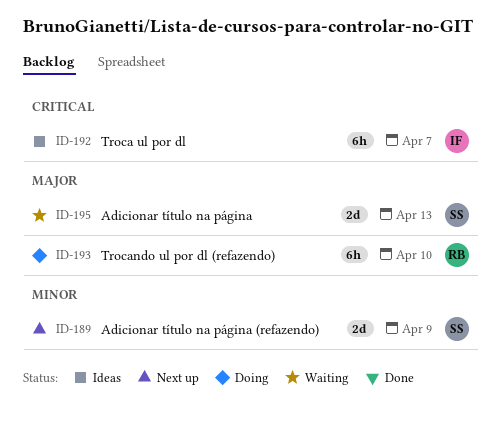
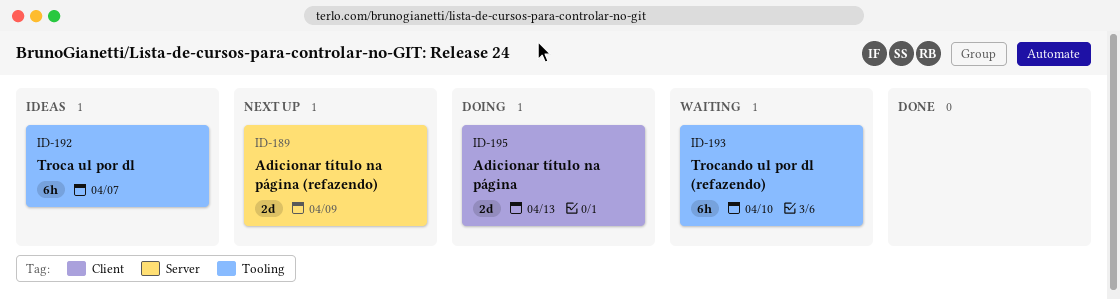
ID-193, status: Doing -> Waiting
ID-195, status: Waiting -> Doing

